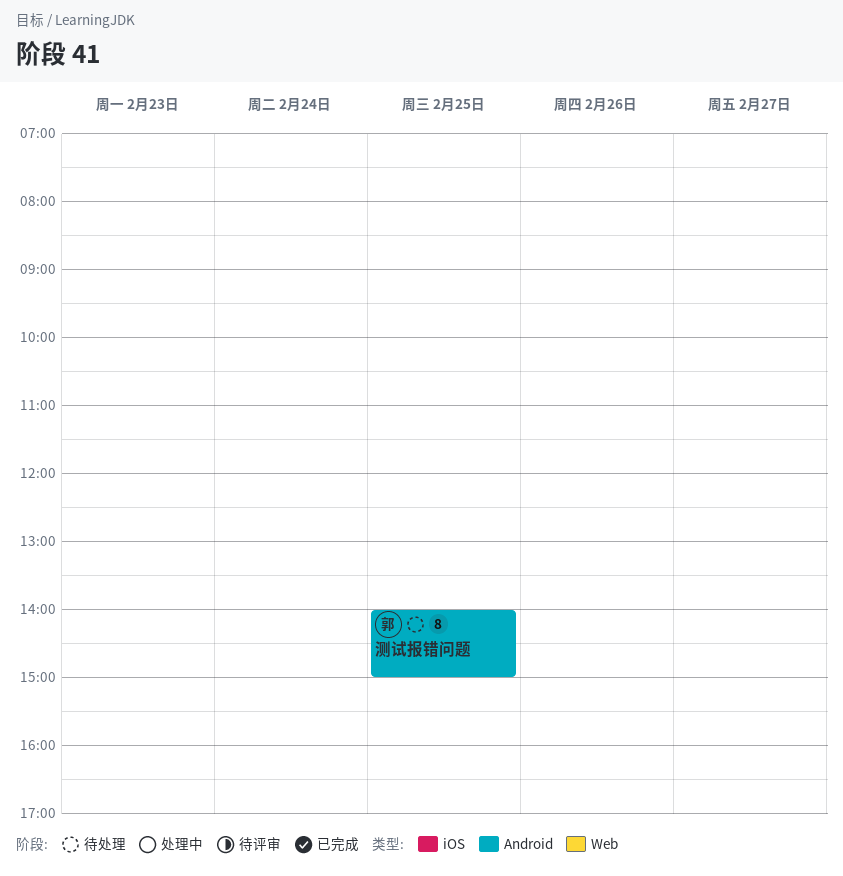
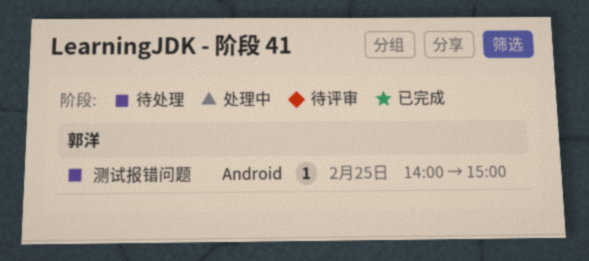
测试报错问题, estimate: 8 -> 1

